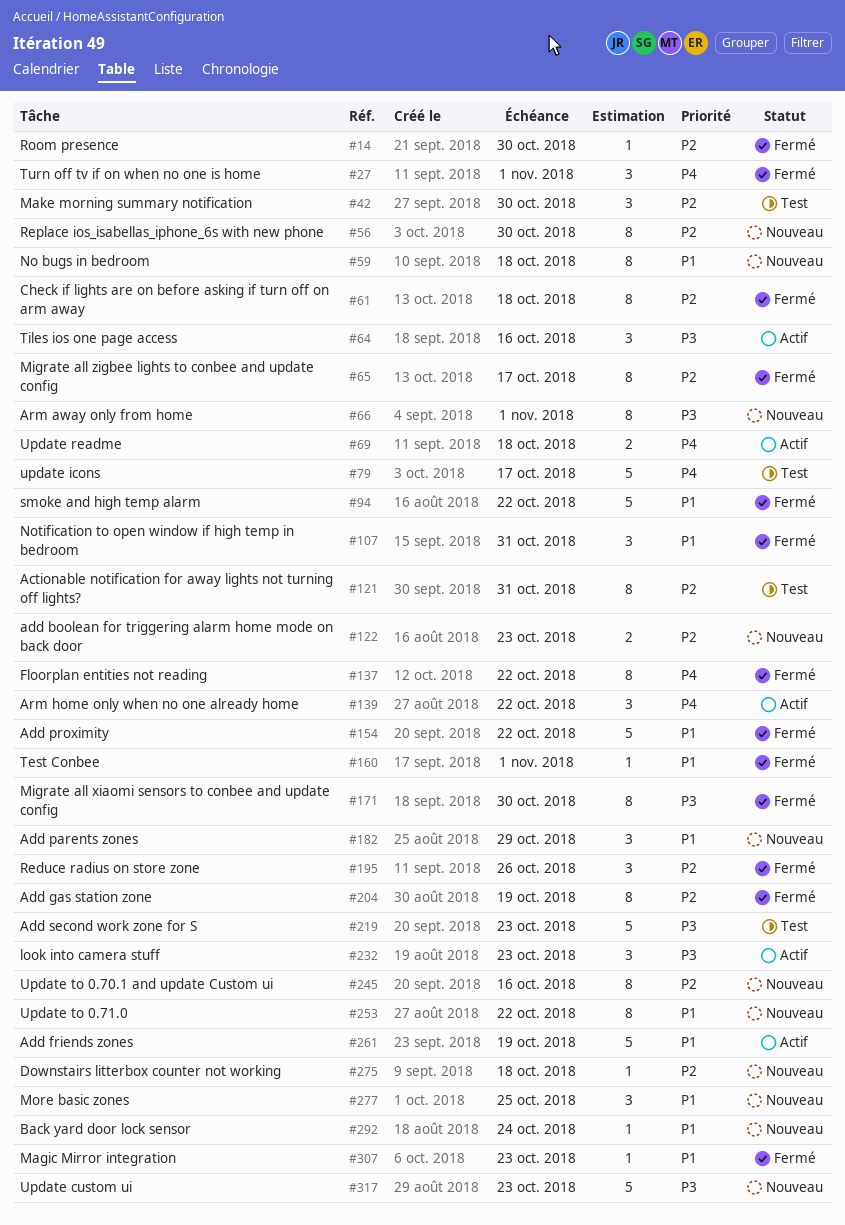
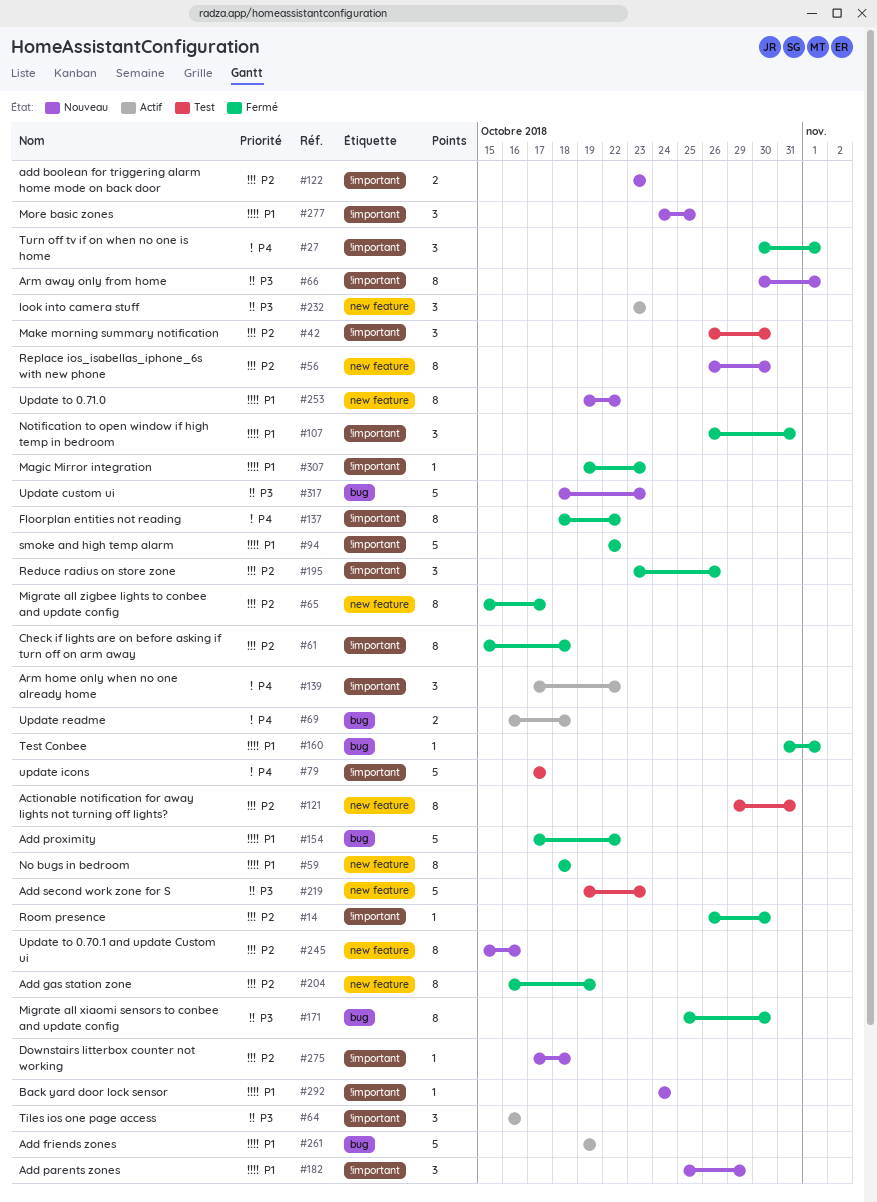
#59, status: Nouveau -> Fermé

